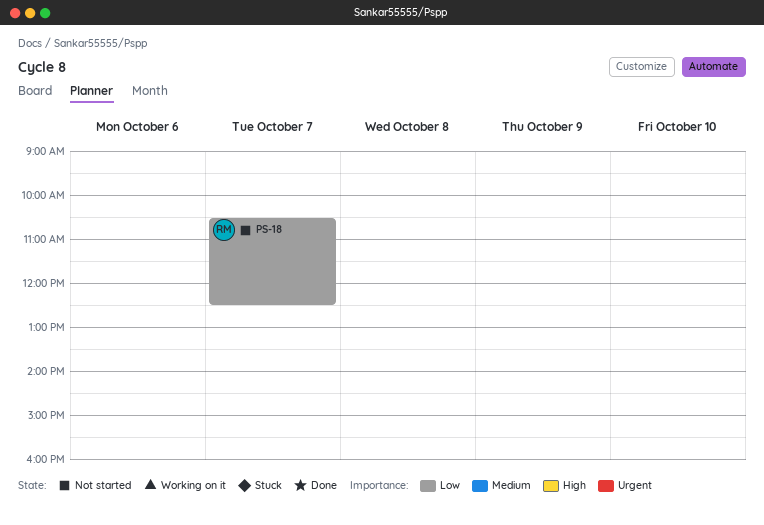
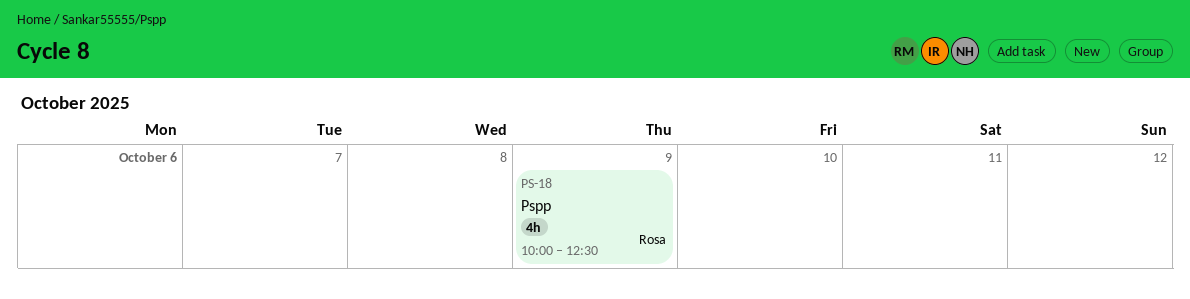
PS-18, day: Oct 7 -> Oct 9
PS-18, begins: 10:30 -> 10:00

